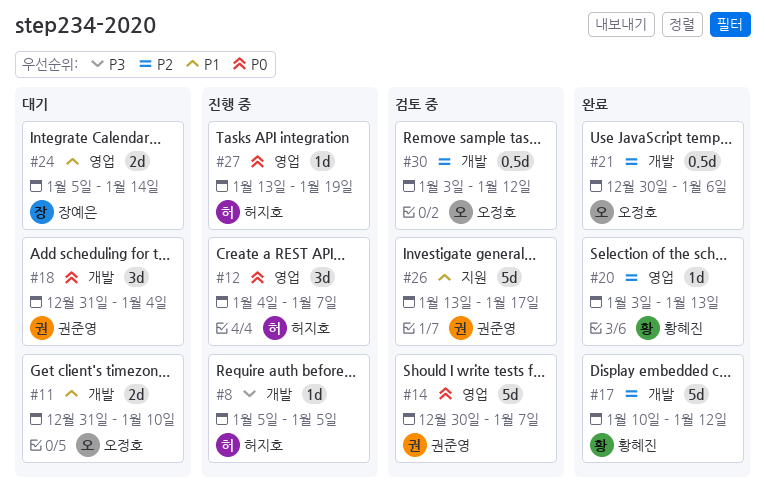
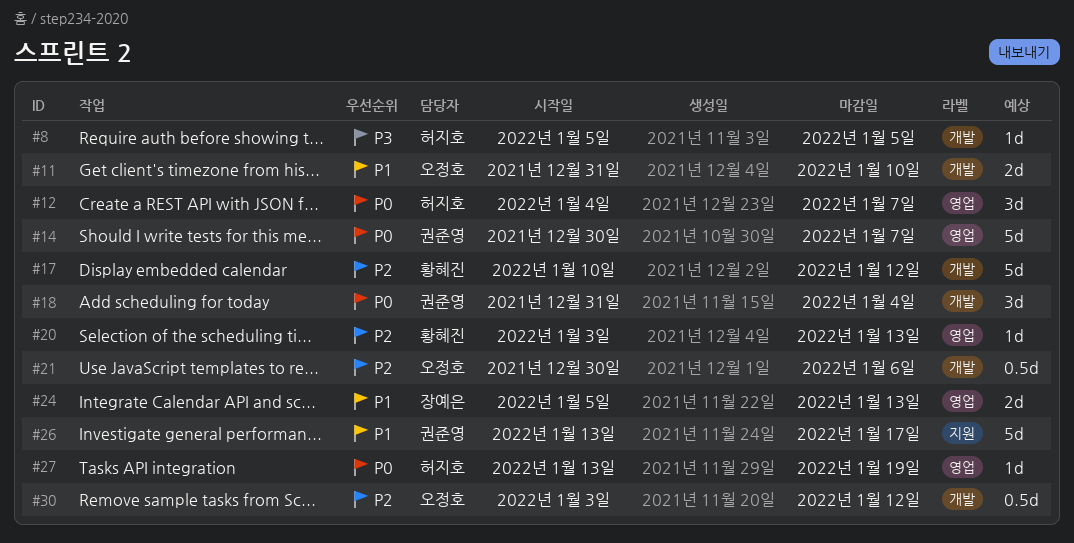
#24, due: Jan 14 -> Jan 13

